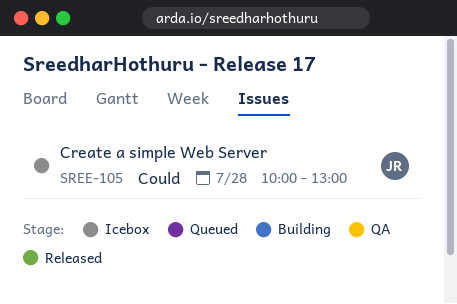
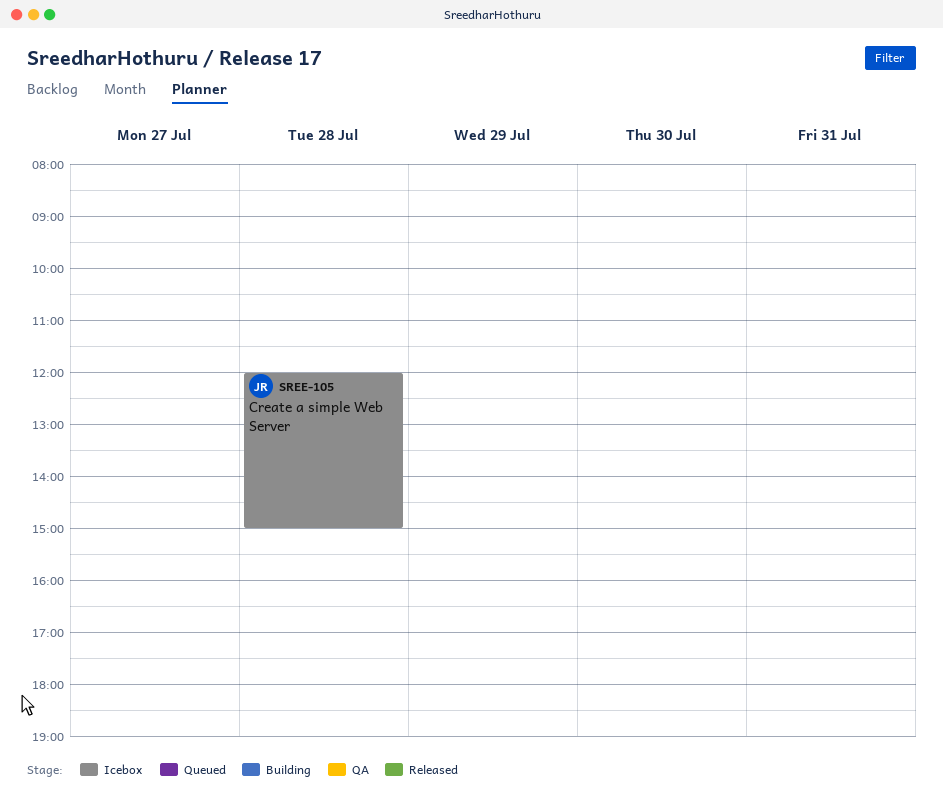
SREE-105, begins: 10:00 -> 12:00
SREE-105, ends: 13:00 -> 15:00

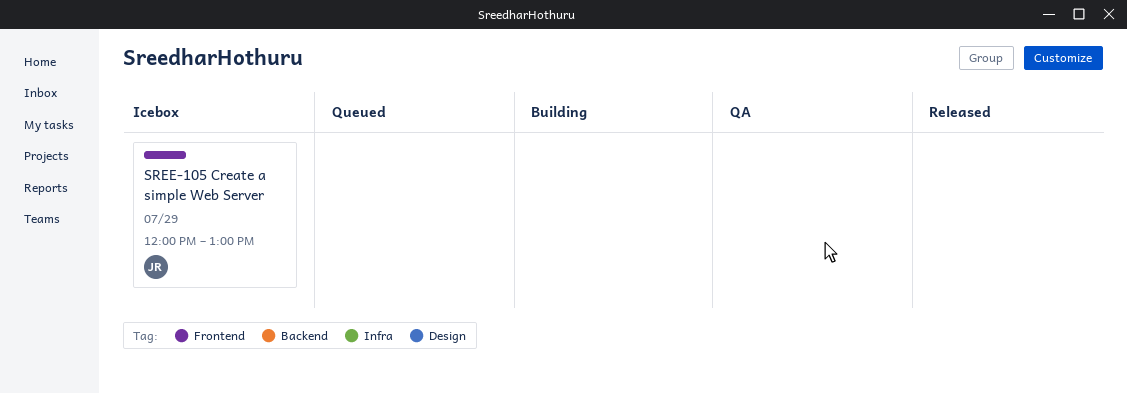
SREE-105, day: Jul 28 -> Jul 29
SREE-105, ends: 15:00 -> 13:00

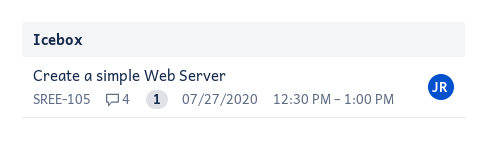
SREE-105, day: Jul 29 -> Jul 27
SREE-105, begins: 12:00 -> 12:30

